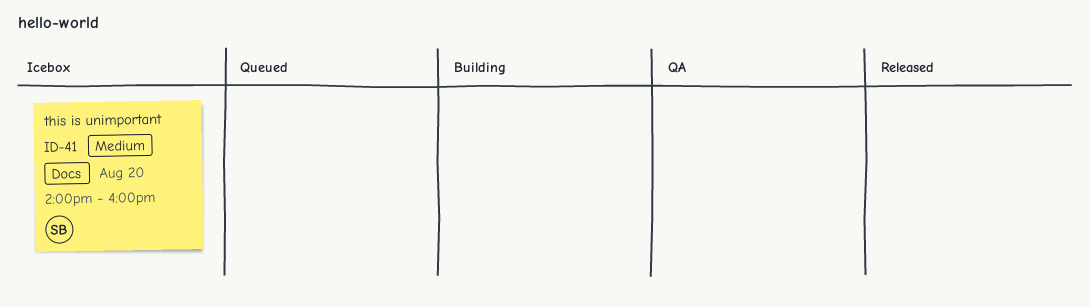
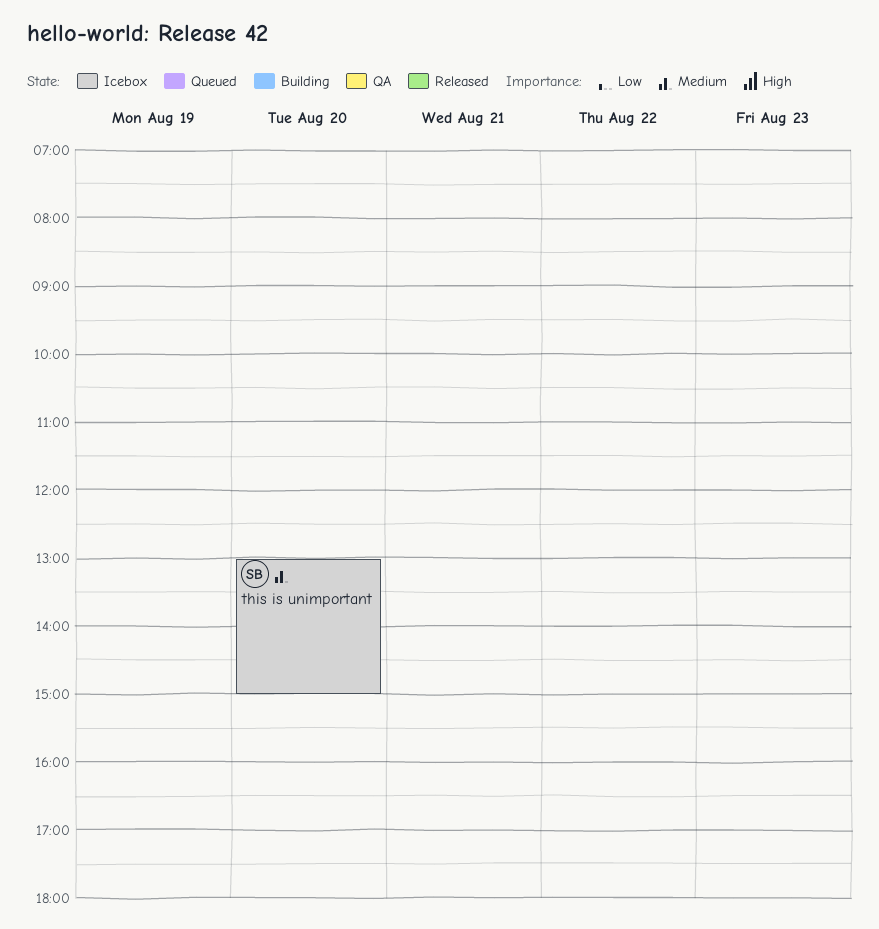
this is unimportant, begins: 14:00 -> 13:00
this is unimportant, ends: 16:00 -> 15:00

